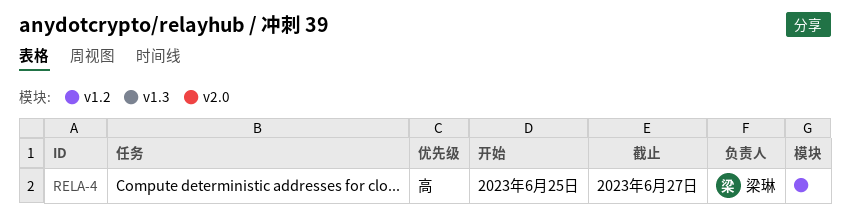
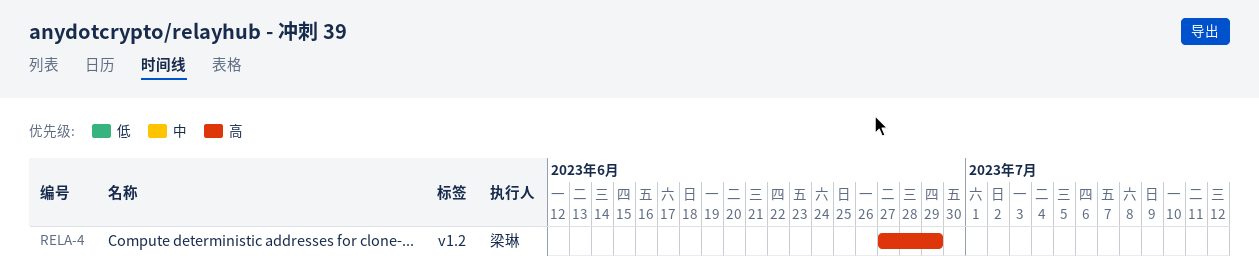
RELA-4, start: Jun 25 -> Jun 27
RELA-4, due: Jun 27 -> Jun 29

